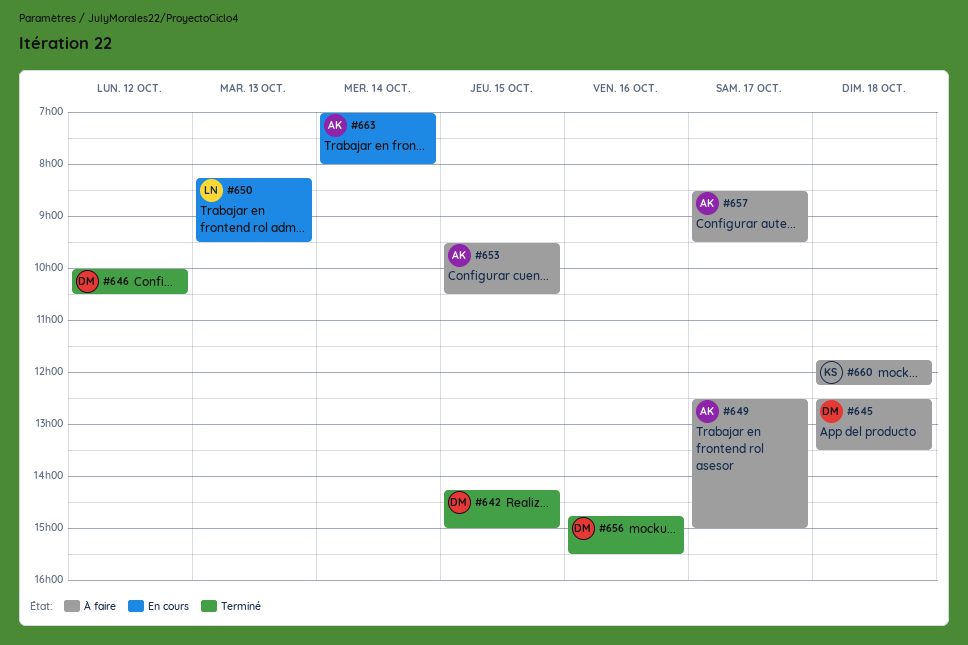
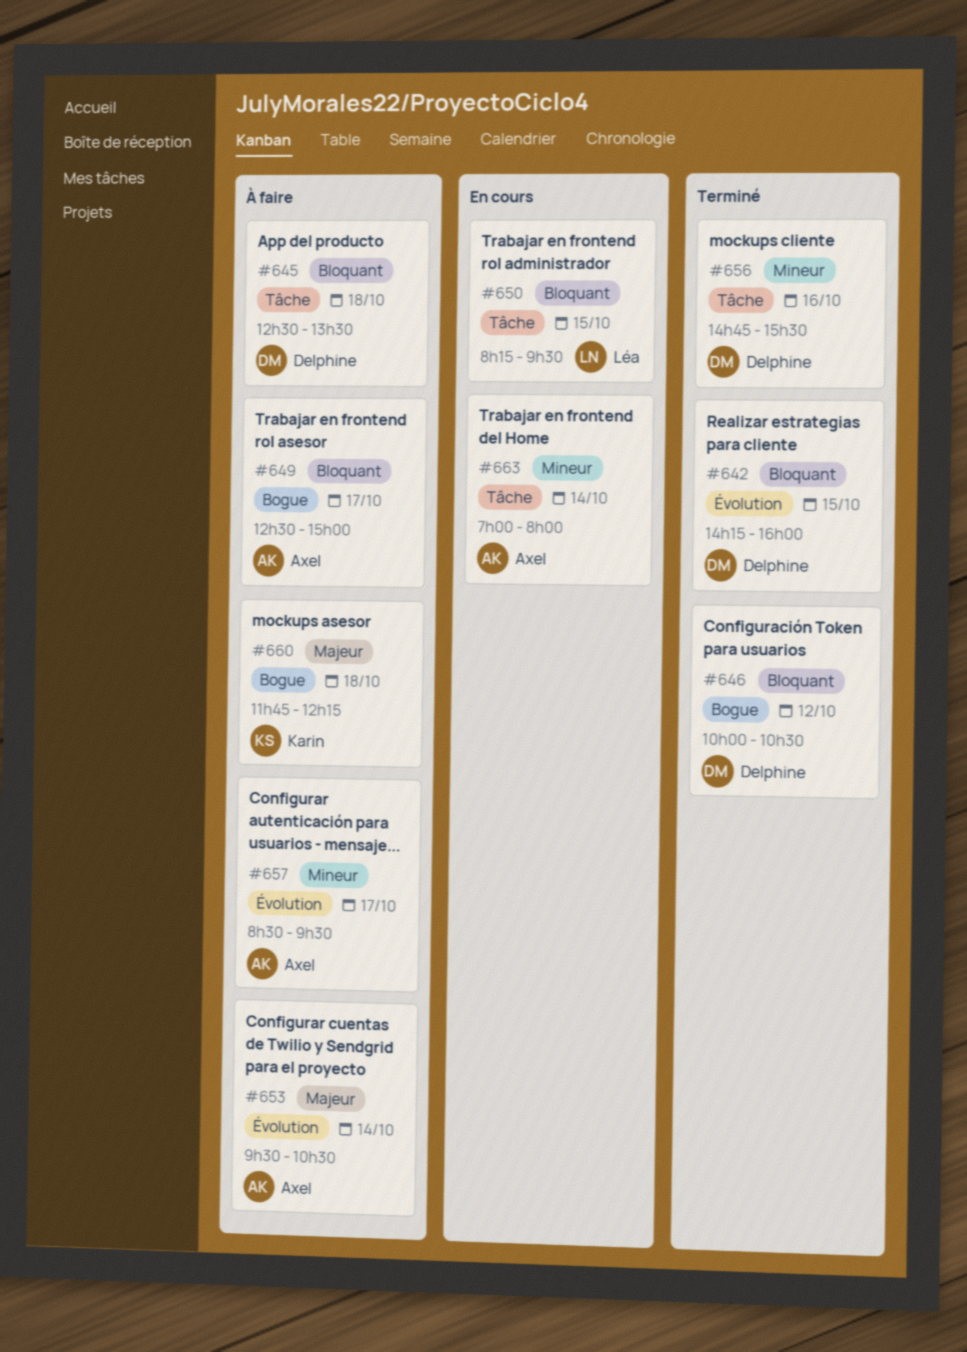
#642, ends: 15:00 -> 16:00
#650, day: Oct 13 -> Oct 15
#653, day: Oct 15 -> Oct 14

